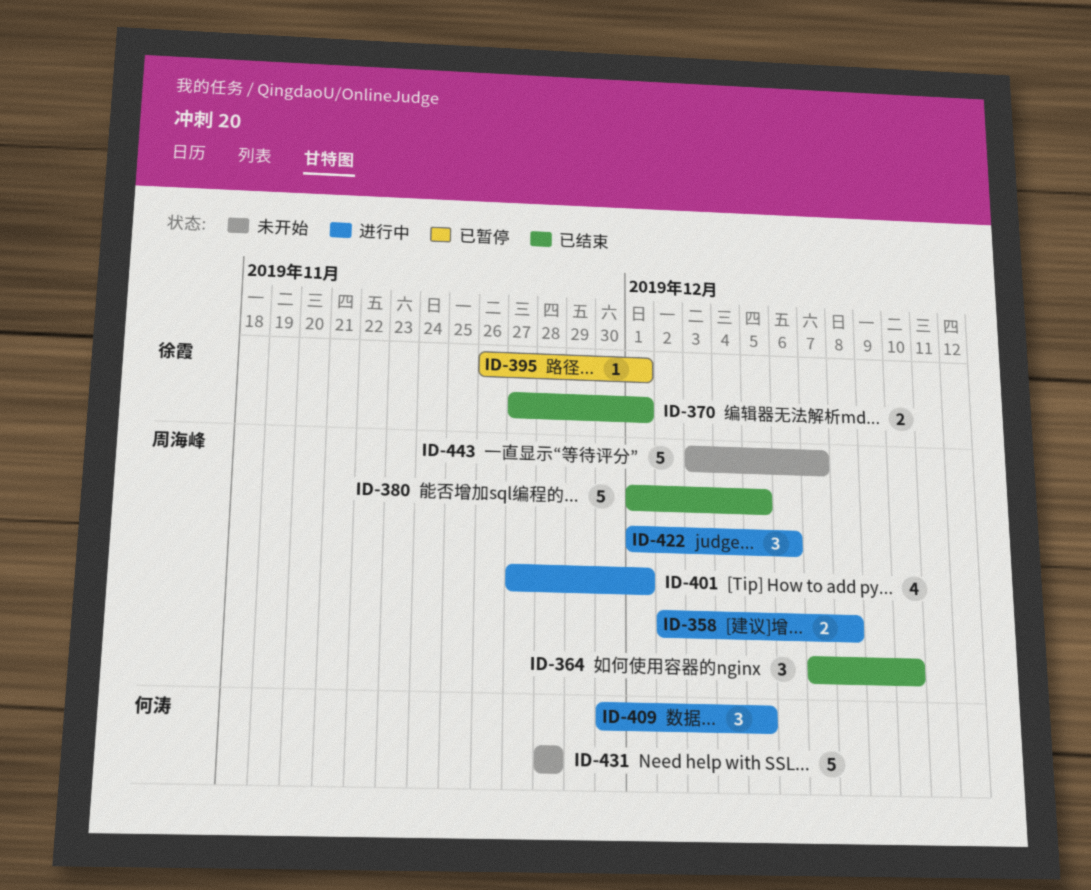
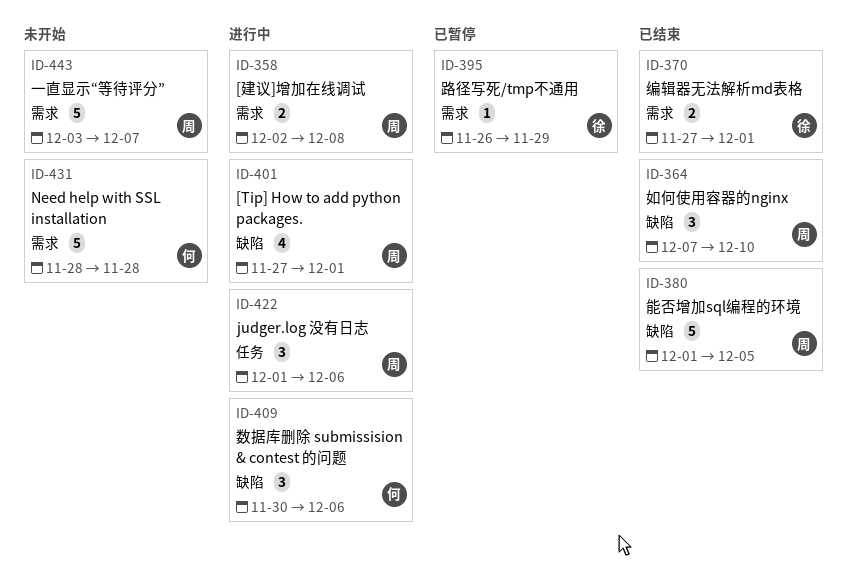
ID-395, due: Dec 1 -> Nov 29
ID-409, due: Dec 5 -> Dec 6

